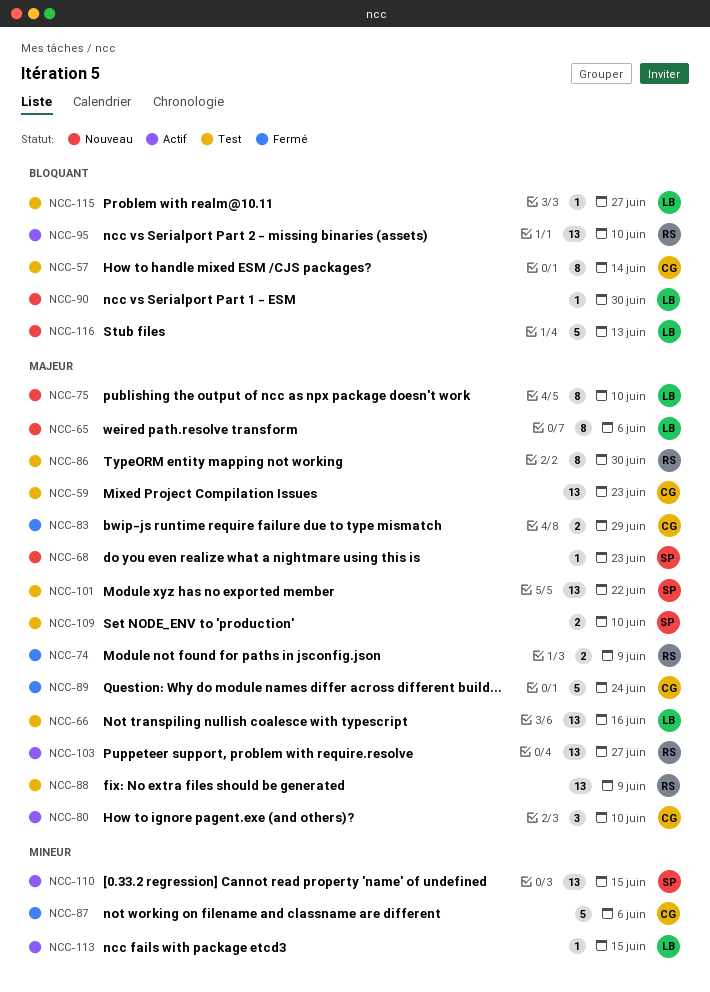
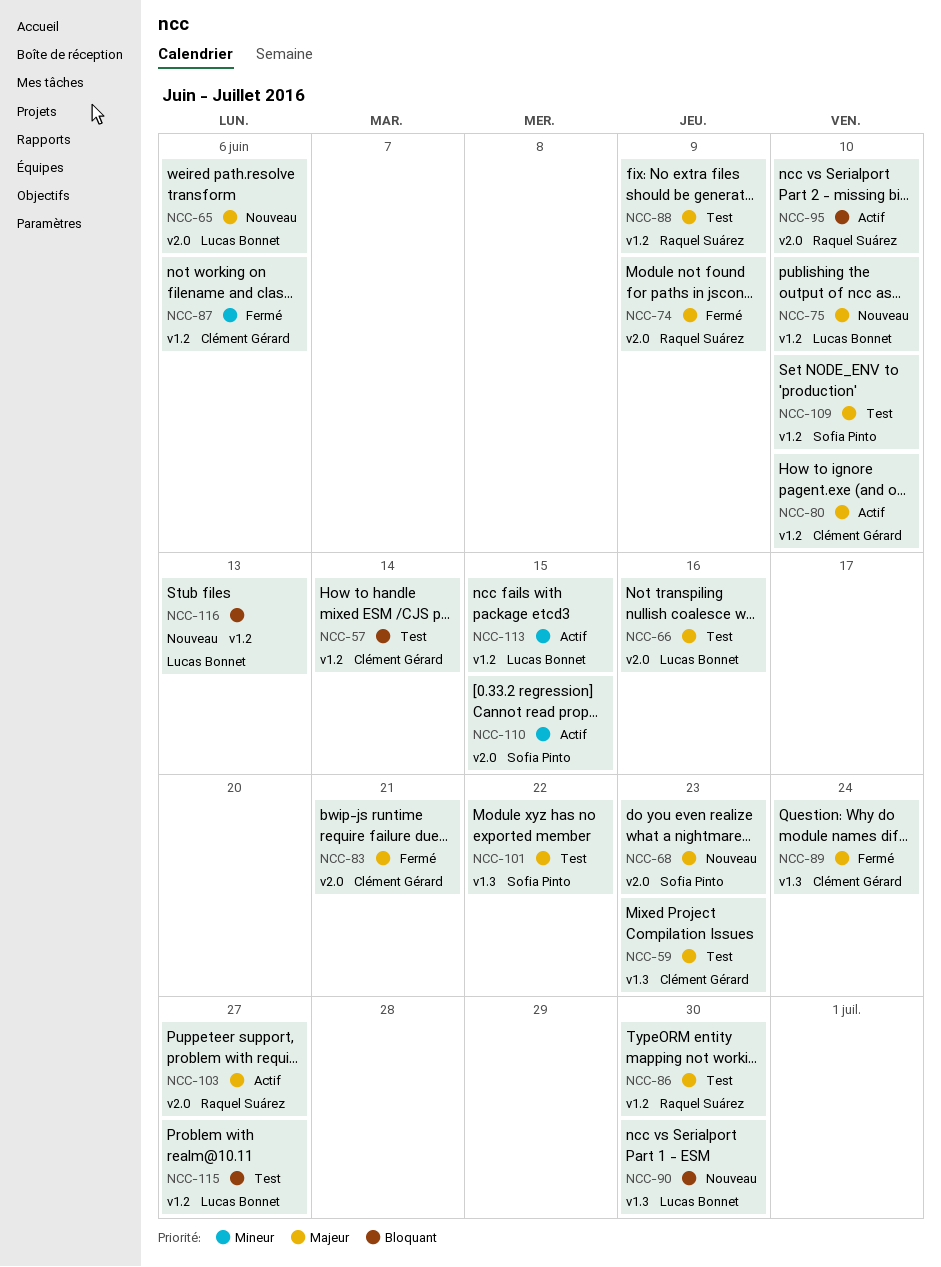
NCC-83, due: Jun 29 -> Jun 21

